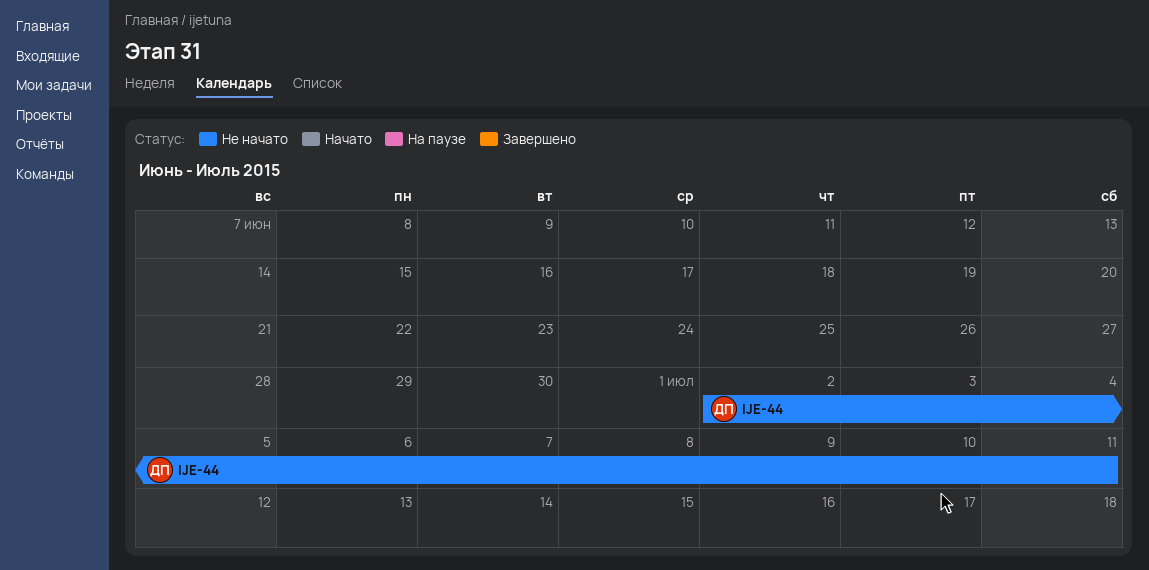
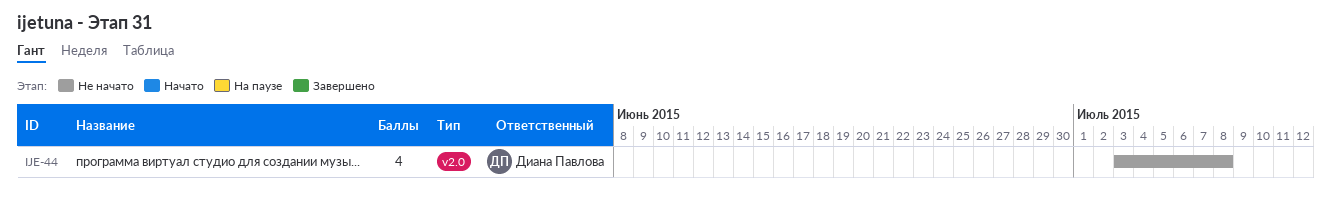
IJE-44, start: Jul 2 -> Jul 3
IJE-44, due: Jul 11 -> Jul 8

